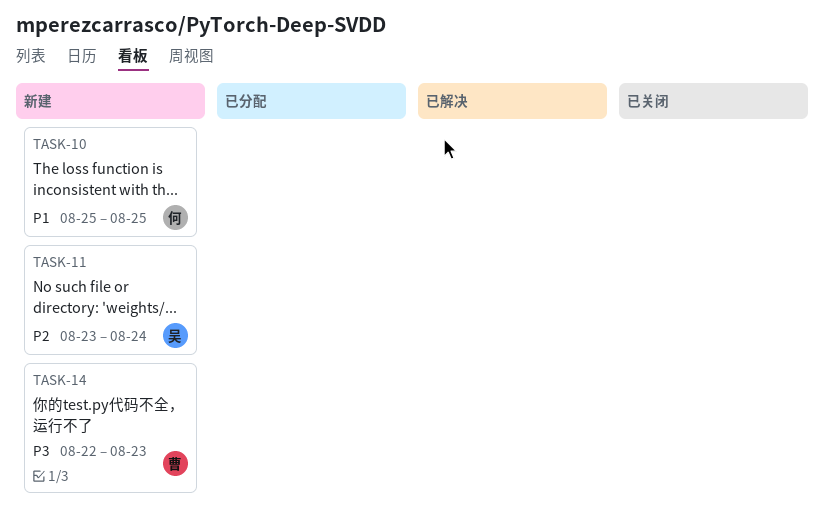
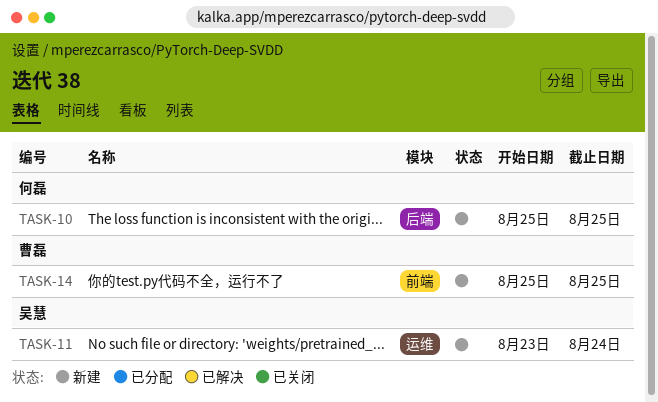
TASK-14, start: Aug 22 -> Aug 25
TASK-14, due: Aug 23 -> Aug 25

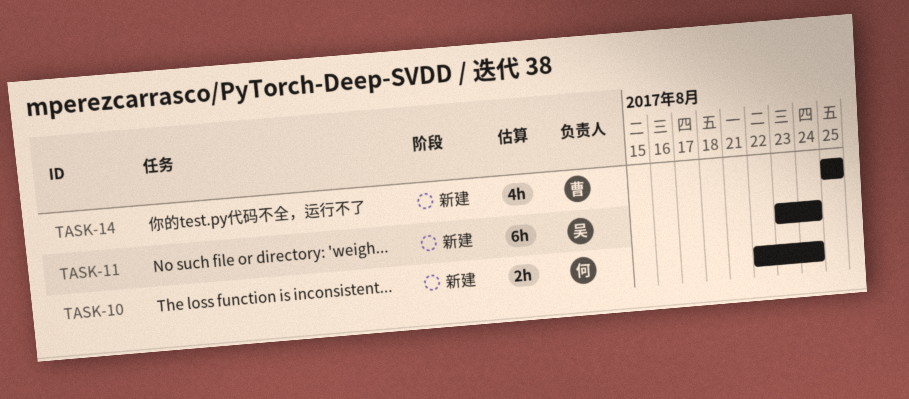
TASK-10, start: Aug 25 -> Aug 22
TASK-10, due: Aug 25 -> Aug 24

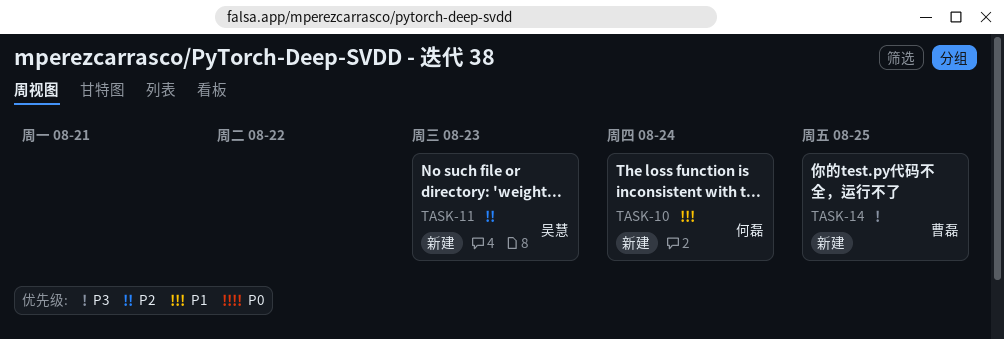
TASK-11, due: Aug 24 -> Aug 23

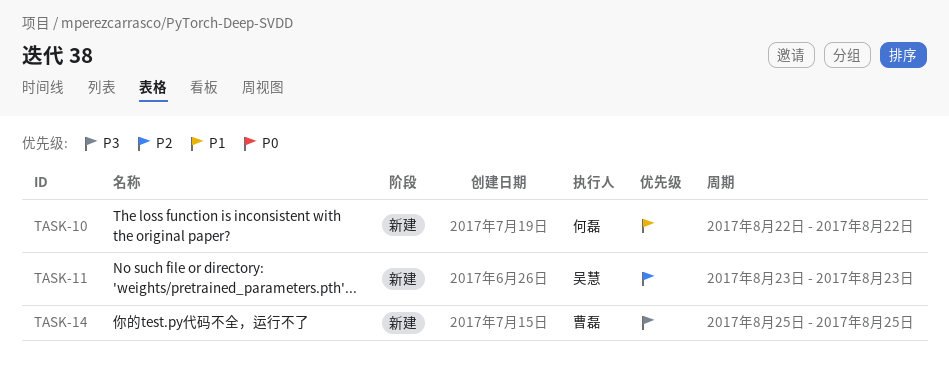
TASK-10, due: Aug 24 -> Aug 22

